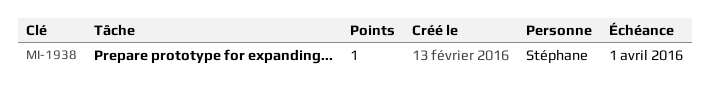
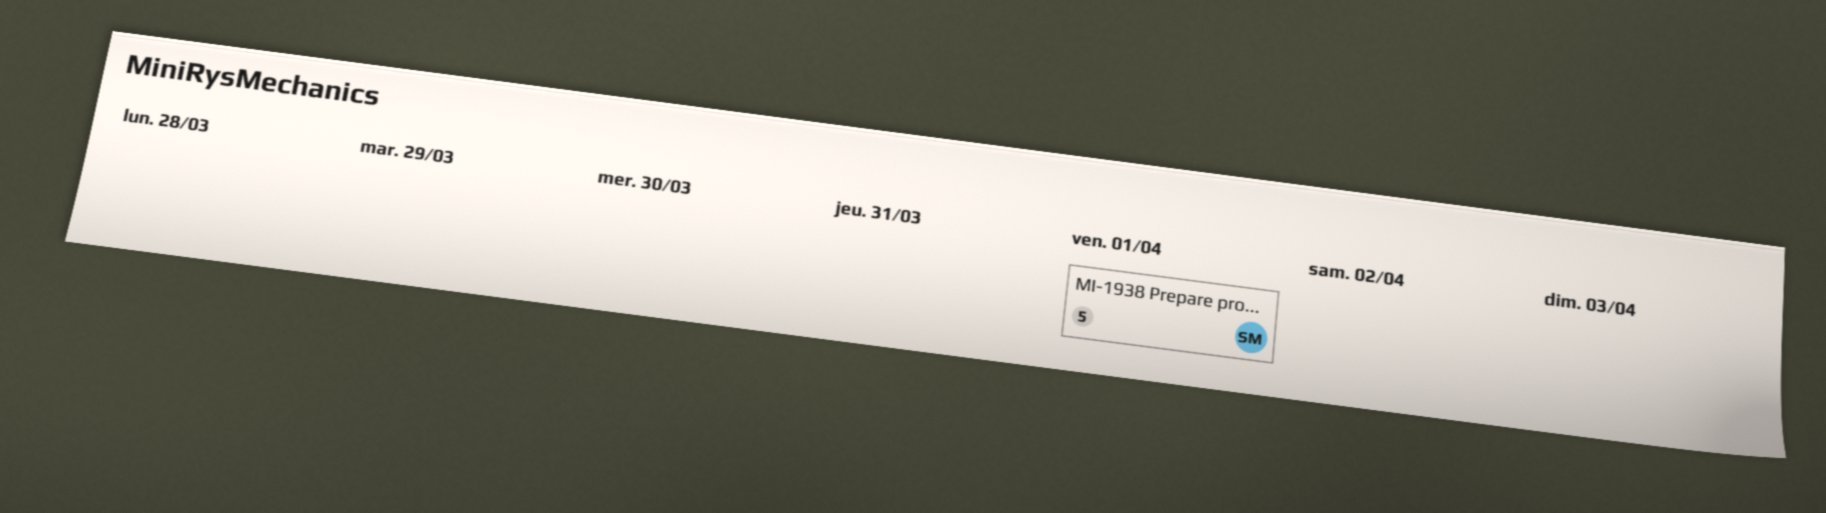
MI-1938, estimate: 1 -> 5

